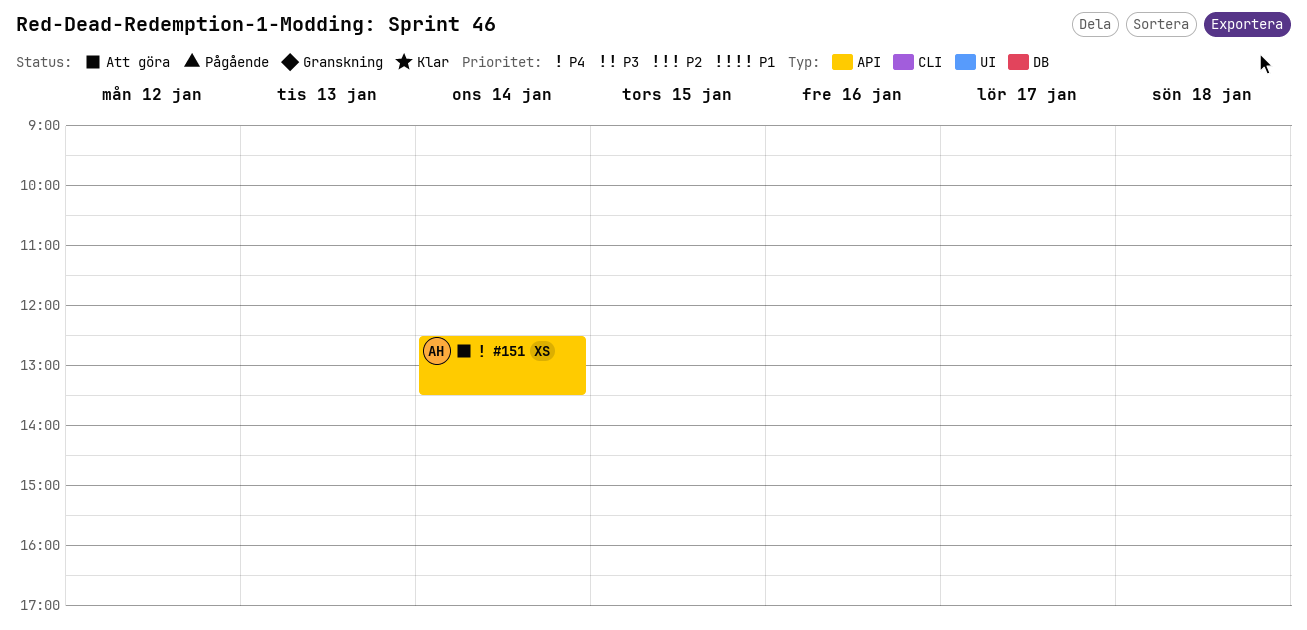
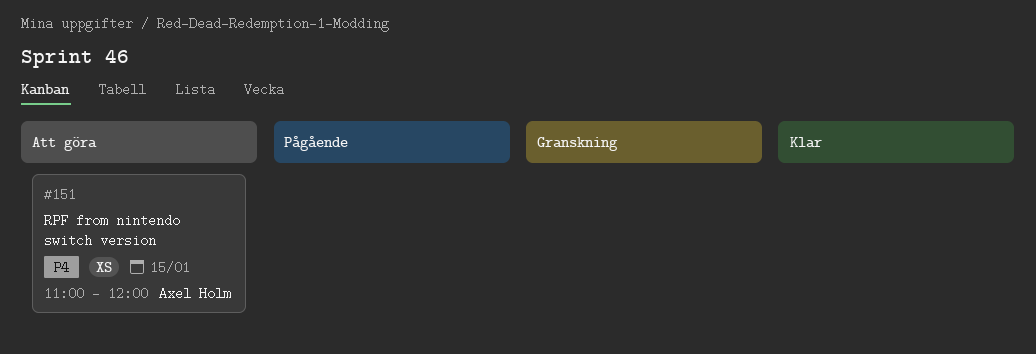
#151, day: Jan 14 -> Jan 15
#151, begins: 12:30 -> 11:00
#151, ends: 13:30 -> 12:00

